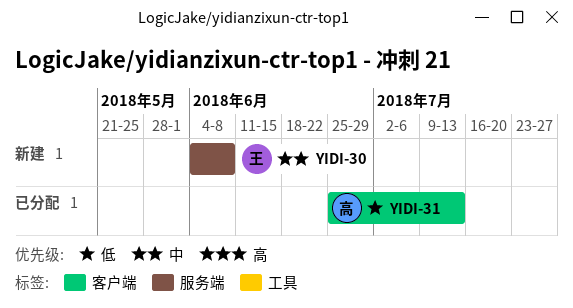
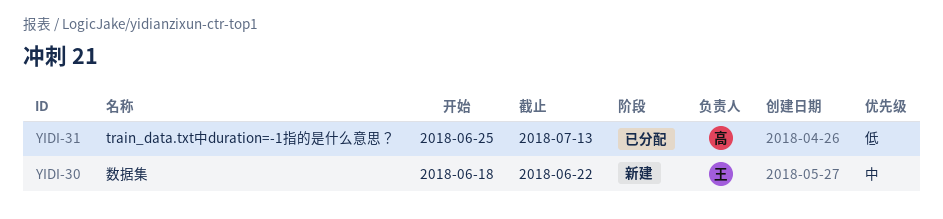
YIDI-30, start: Jun 4 -> Jun 18
YIDI-30, due: Jun 8 -> Jun 22

